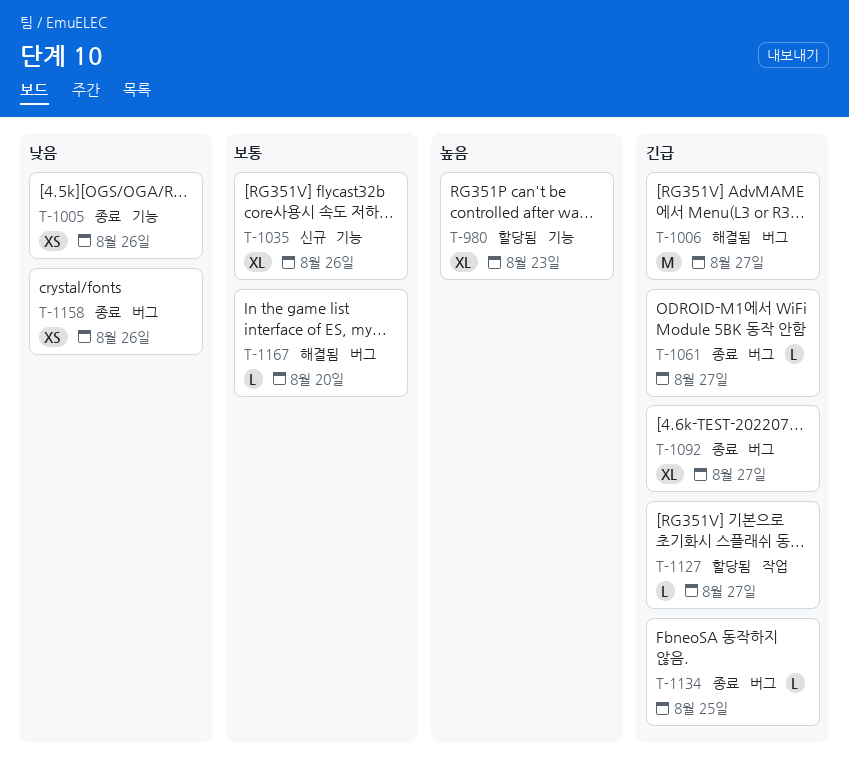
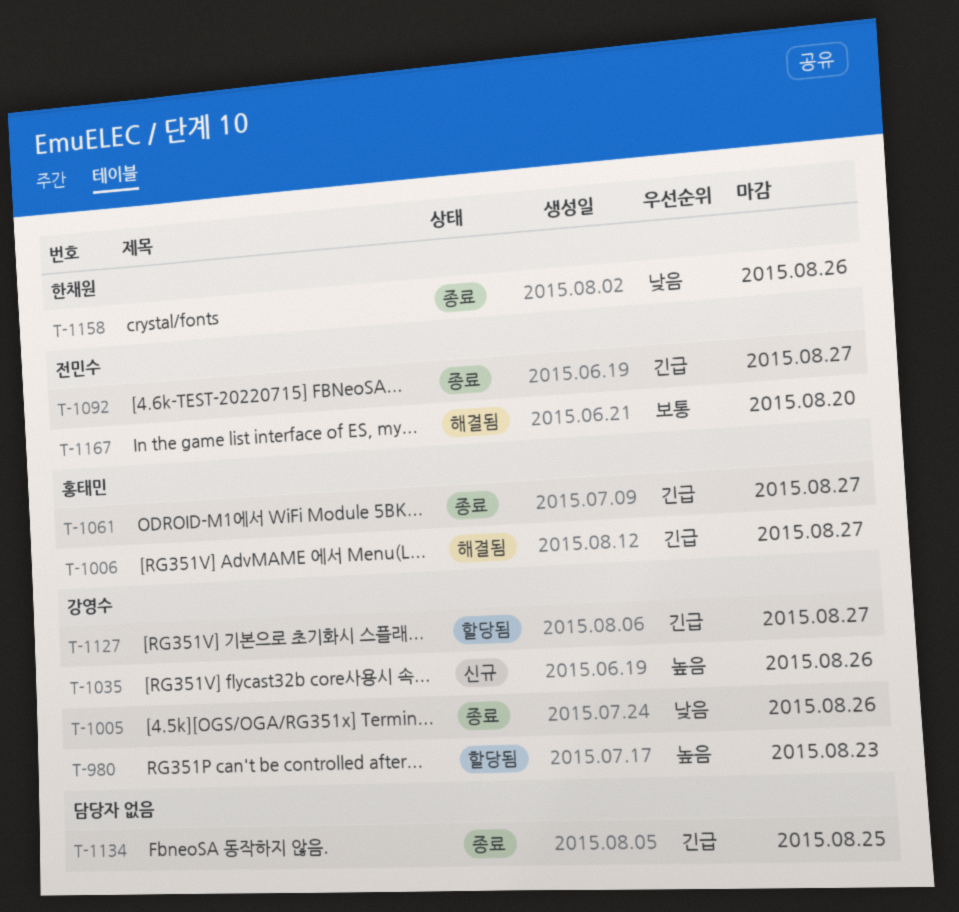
T-1035, priority: 보통 -> 높음

